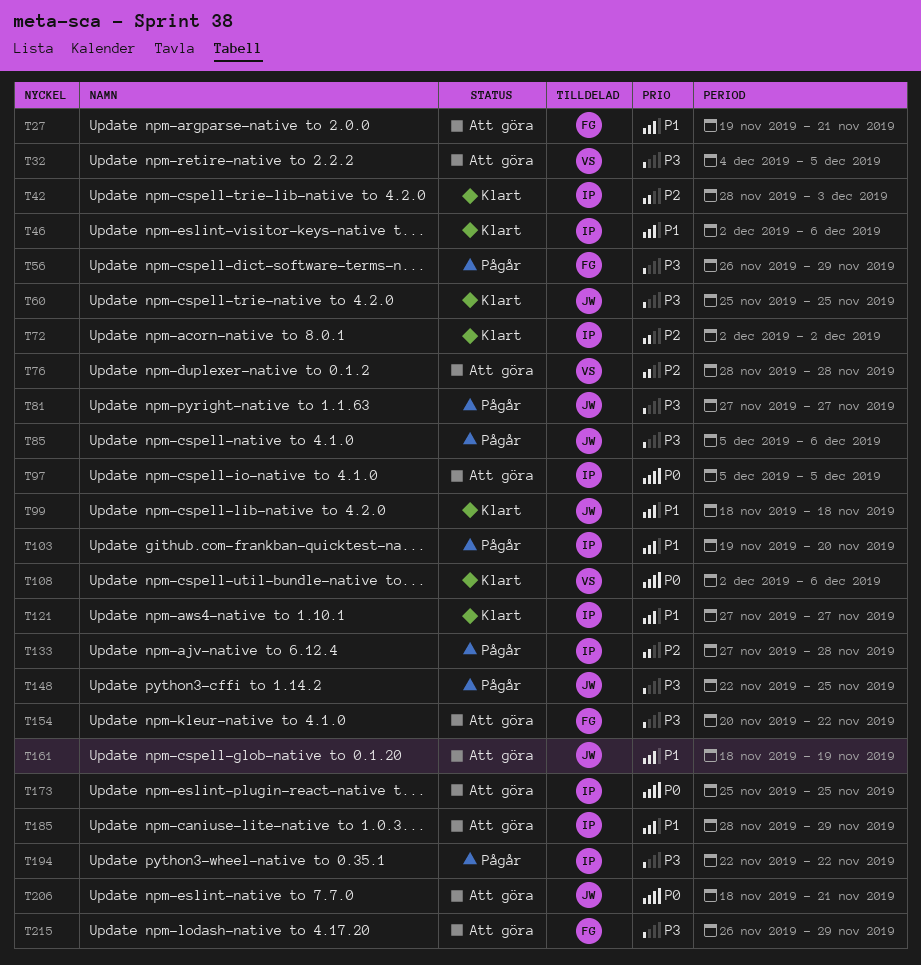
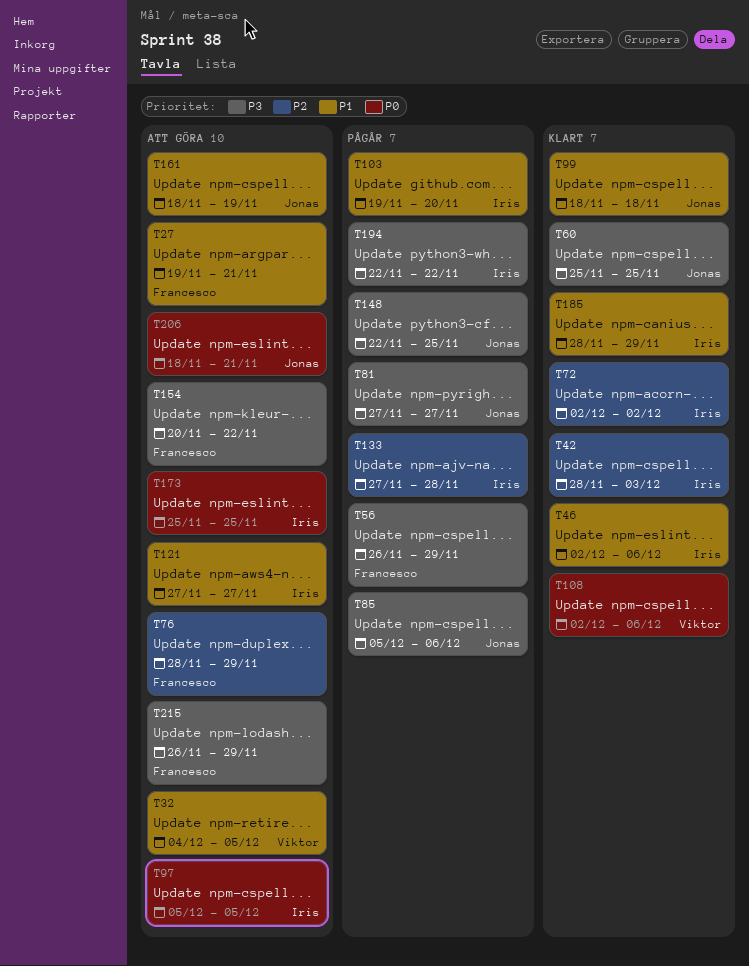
T32, priority: P3 -> P1
T76, owner: Viktor -> Francesco
T76, due: Nov 28 -> Nov 29
T121, status: Klart -> Att göra
T185, status: Att göra -> Klart

